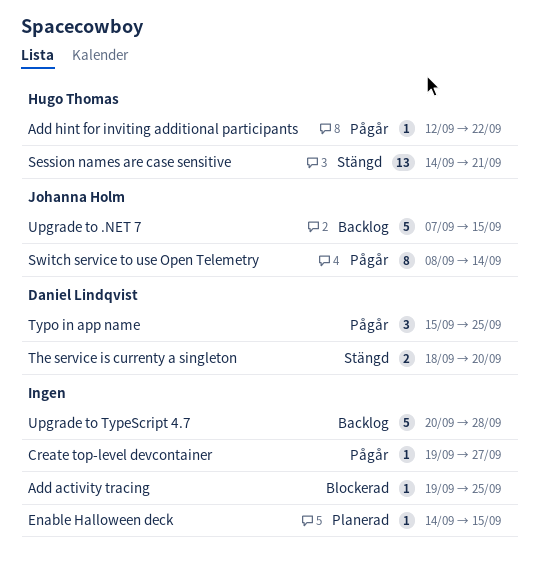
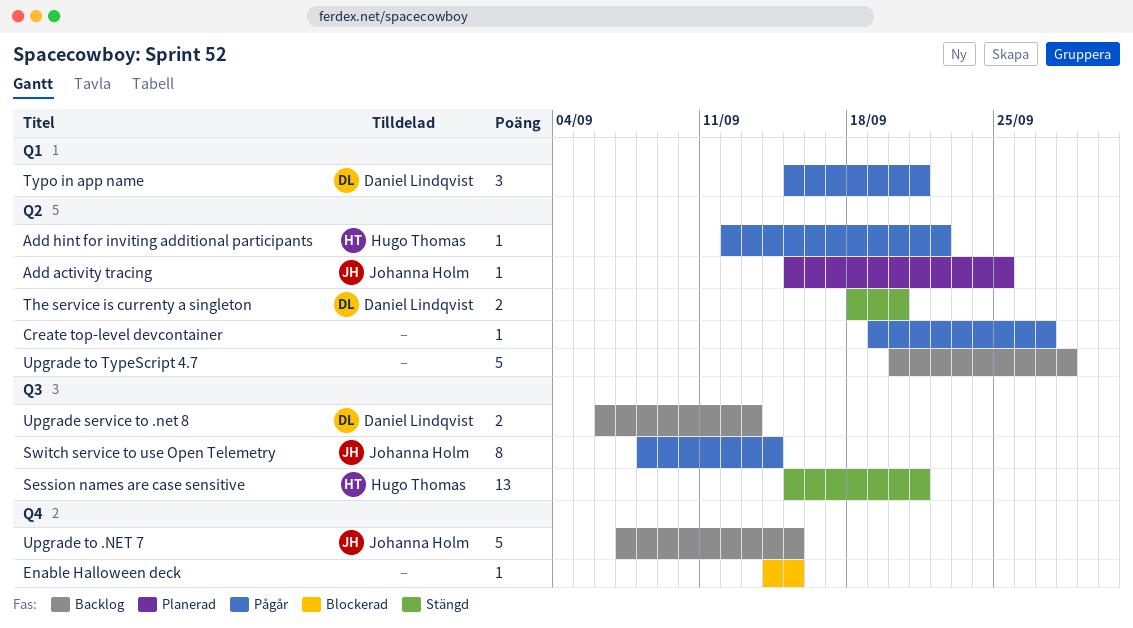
Add activity tracing, status: Blockerad -> Planerad
Add activity tracing, owner: none -> Johanna Holm
Add activity tracing, start: Sep 19 -> Sep 15
Enable Halloween deck, status: Planerad -> Blockerad
Session names are case sensitive, start: Sep 14 -> Sep 15
Typo in app name, due: Sep 25 -> Sep 21
Upgrade service to .net 8: none -> present

